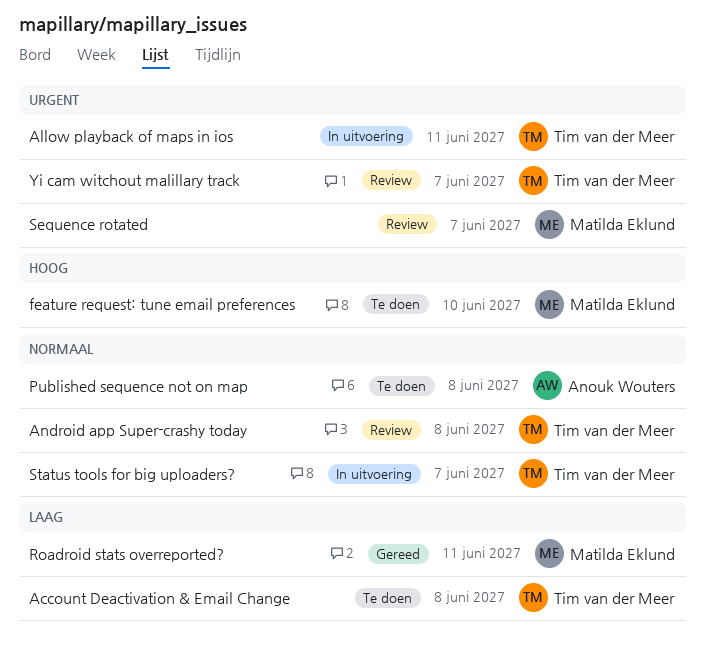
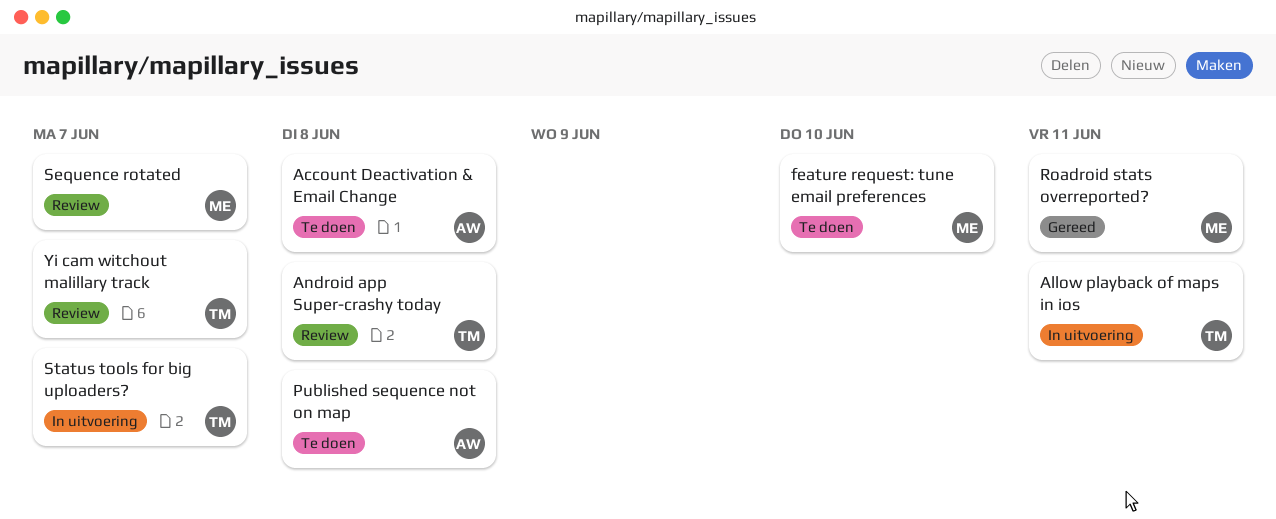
Account Deactivation & Email Change, owner: Tim van der Meer -> Anouk Wouters

